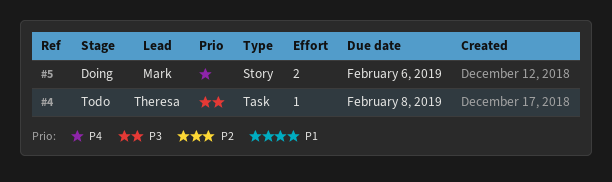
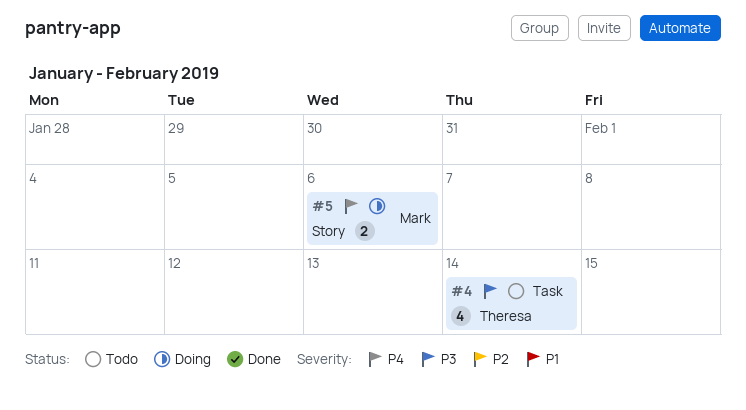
#4, estimate: 1 -> 4
#4, due: Feb 8 -> Feb 14

